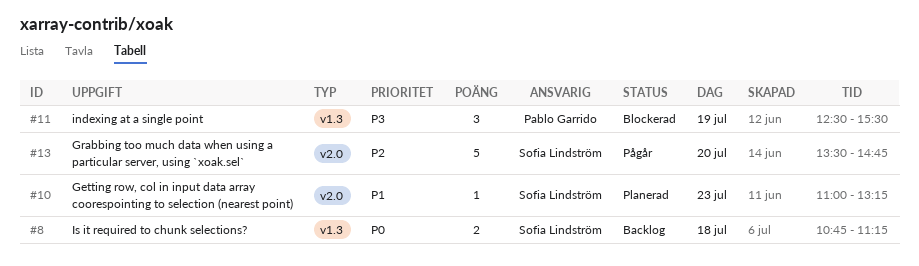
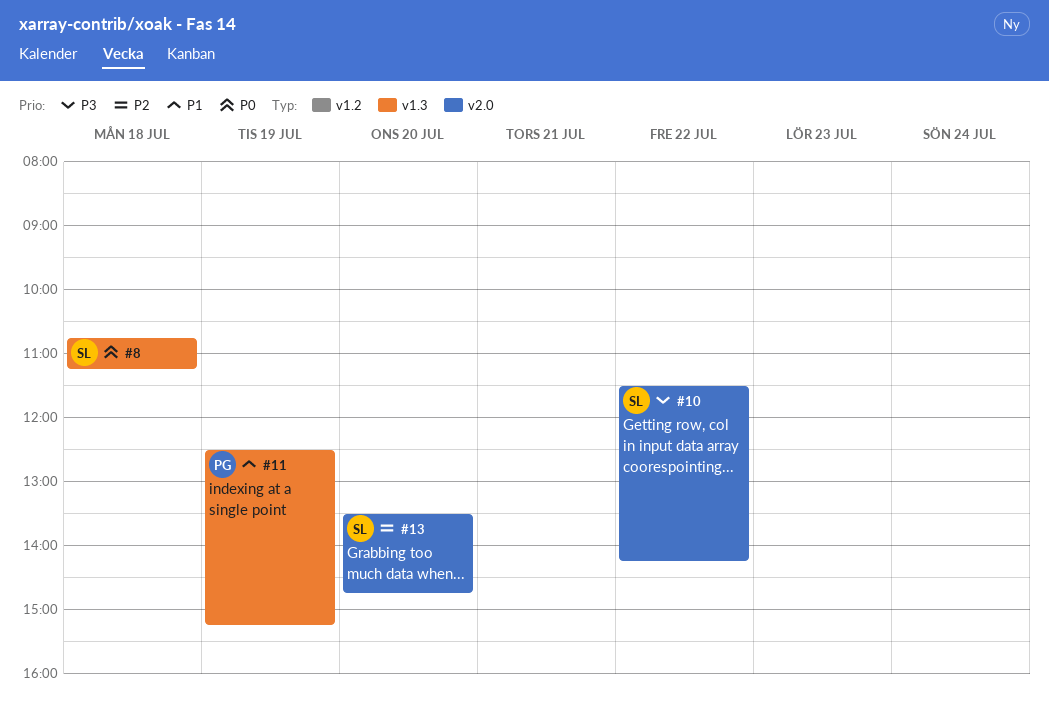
#10, priority: P1 -> P3
#10, day: Jul 23 -> Jul 22
#10, begins: 11:00 -> 11:30
#10, ends: 13:15 -> 14:15
#11, priority: P3 -> P1
#11, ends: 15:30 -> 15:15

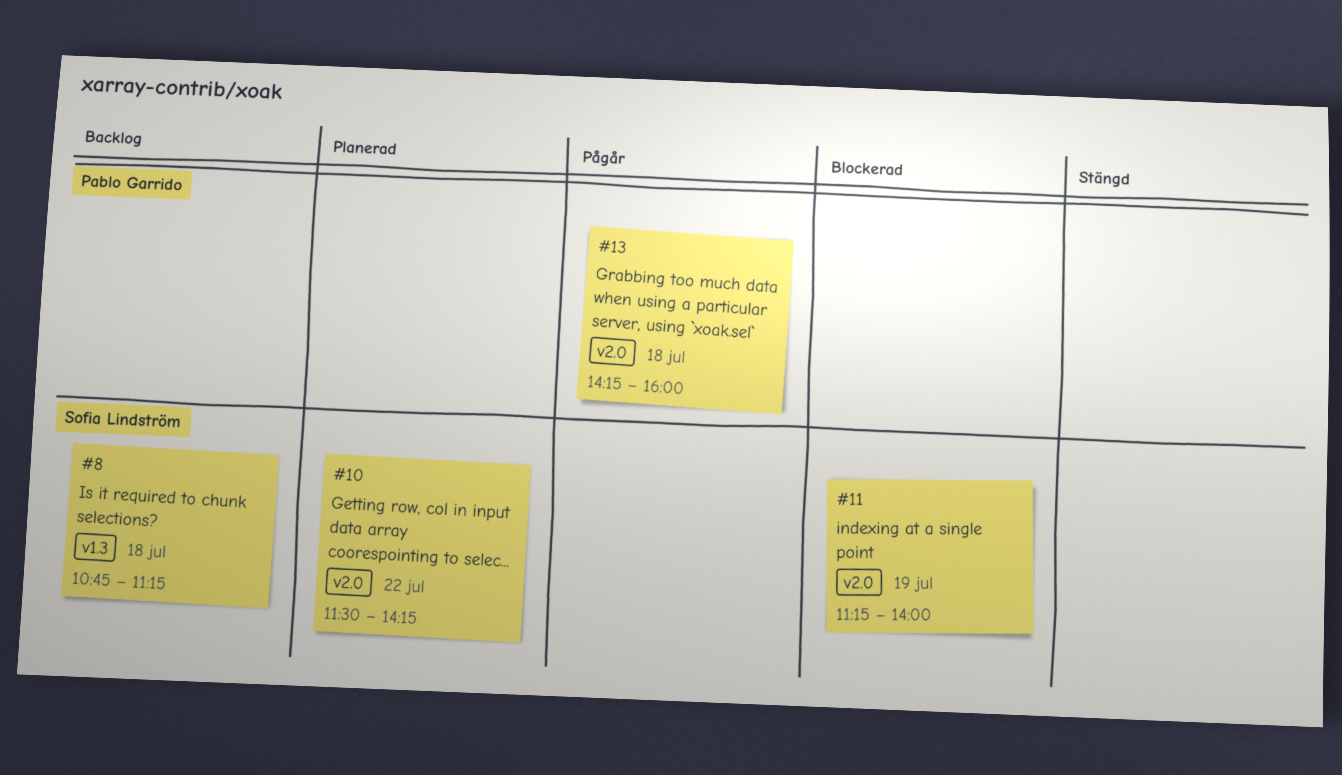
#11, owner: Pablo Garrido -> Sofia Lindström
#11, label: v1.3 -> v2.0
#11, begins: 12:30 -> 11:15
#11, ends: 15:15 -> 14:00
#13, owner: Sofia Lindström -> Pablo Garrido
#13, day: Jul 20 -> Jul 18
#13, begins: 13:30 -> 14:15
#13, ends: 14:45 -> 16:00

